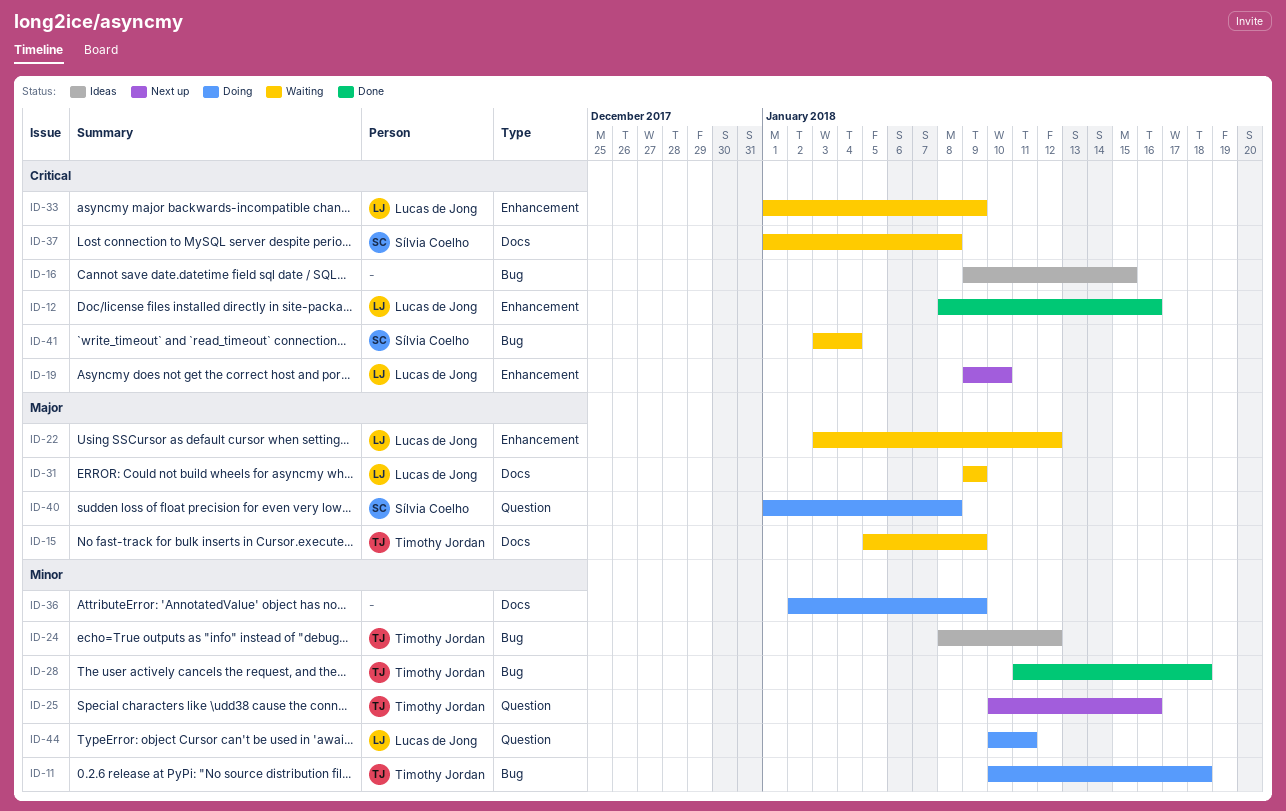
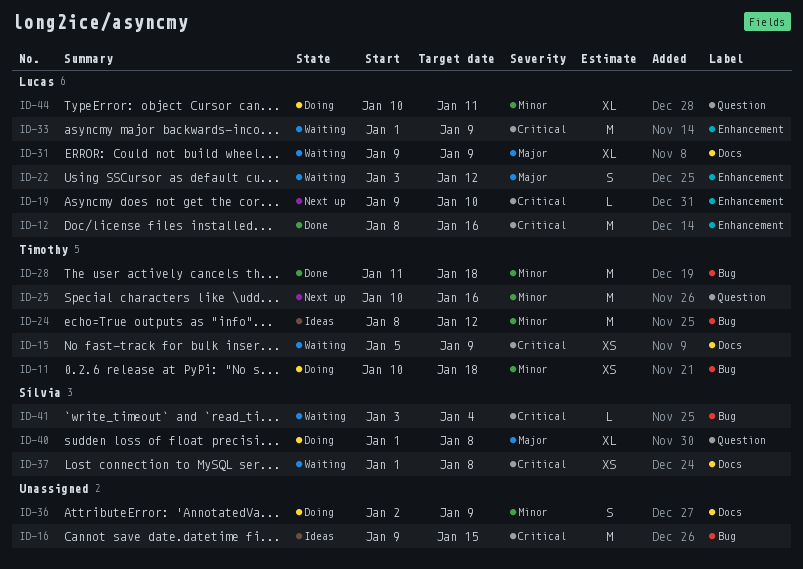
ID-15, priority: Major -> Critical

